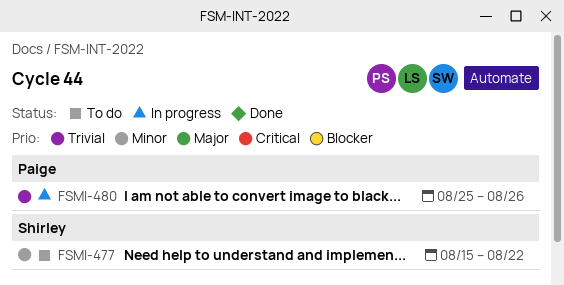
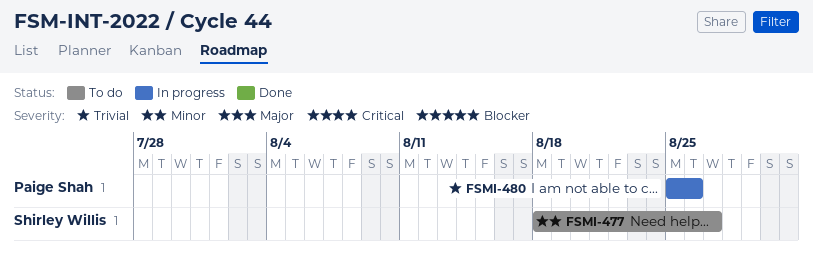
FSMI-477, start: Aug 15 -> Aug 18
FSMI-477, due: Aug 22 -> Aug 27

